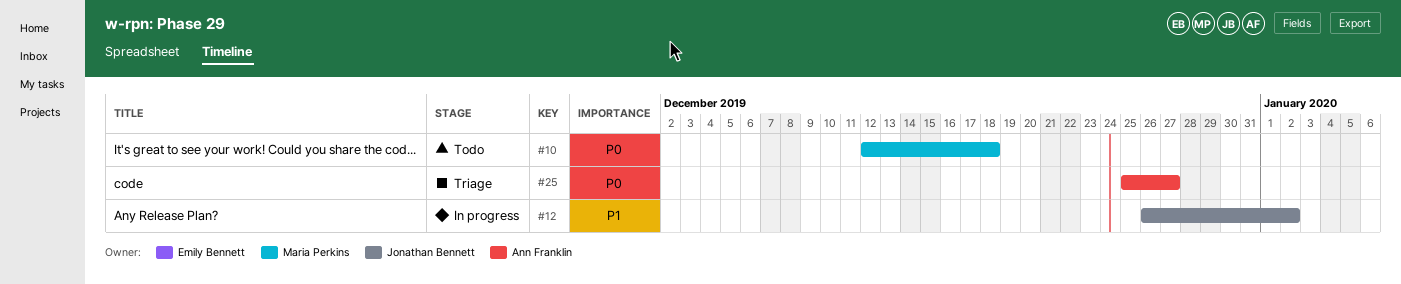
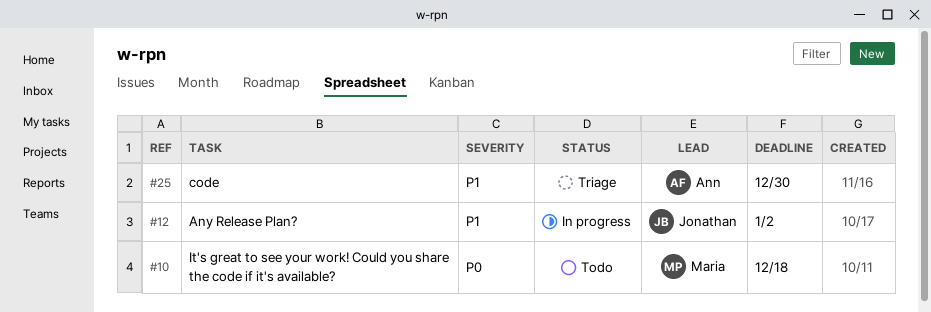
#25, priority: P0 -> P1
#25, due: Dec 27 -> Dec 30

